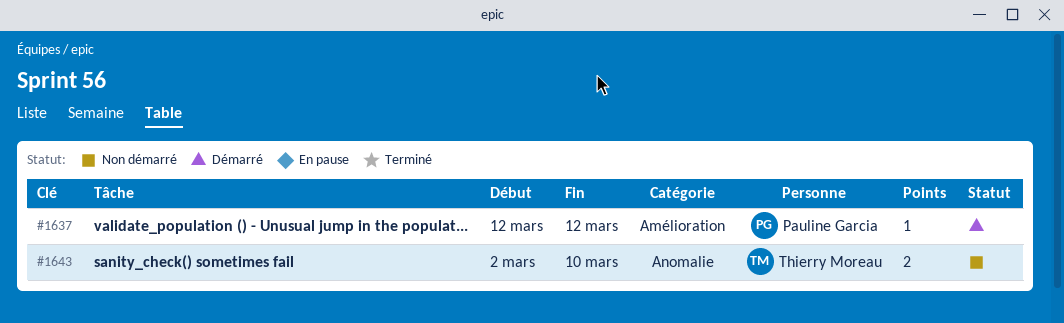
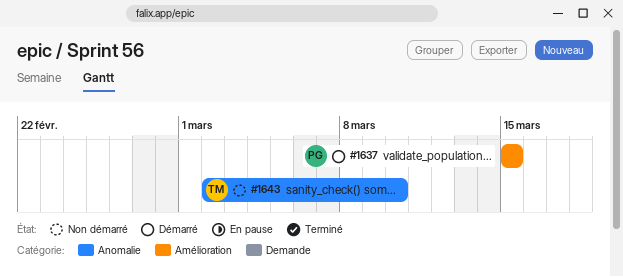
#1637, start: Mar 12 -> Mar 15
#1637, due: Mar 12 -> Mar 15

